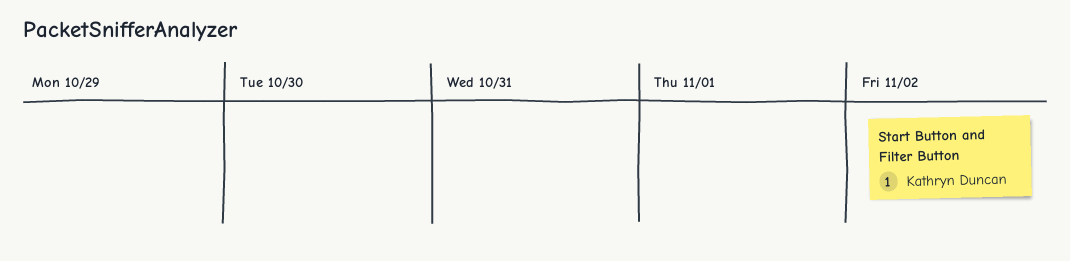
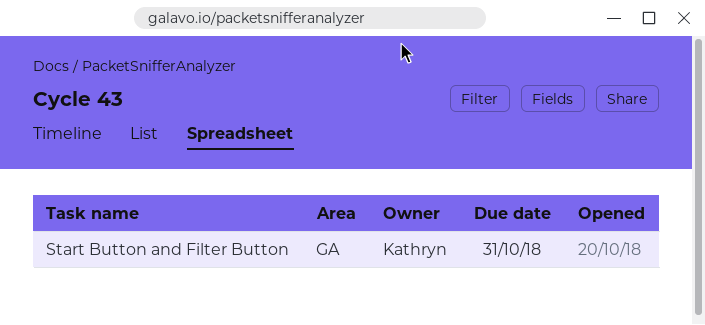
Start Button and Filter Button, due: Nov 2 -> Oct 31

